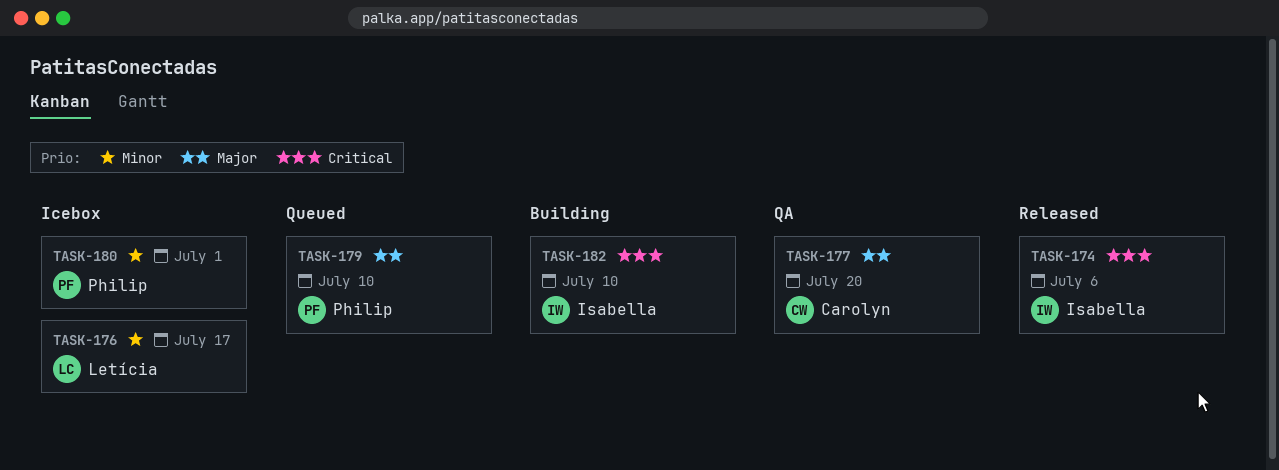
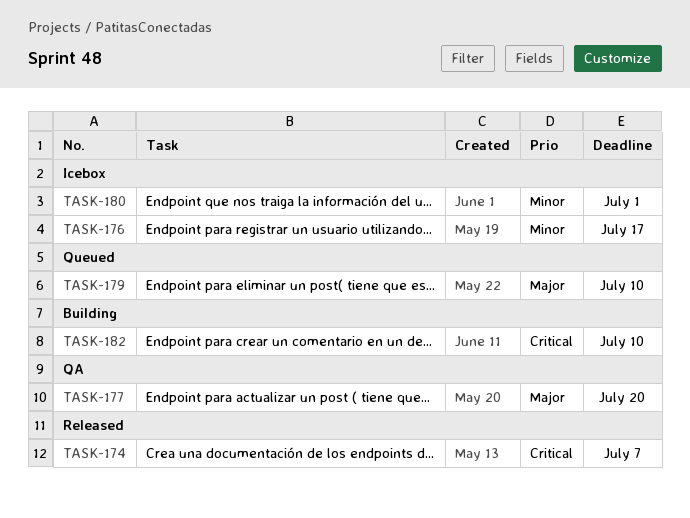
TASK-174, due: Jul 6 -> Jul 7

